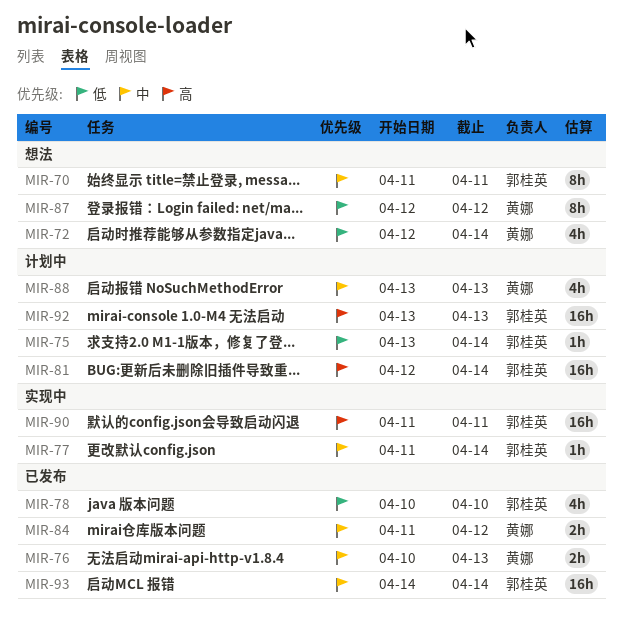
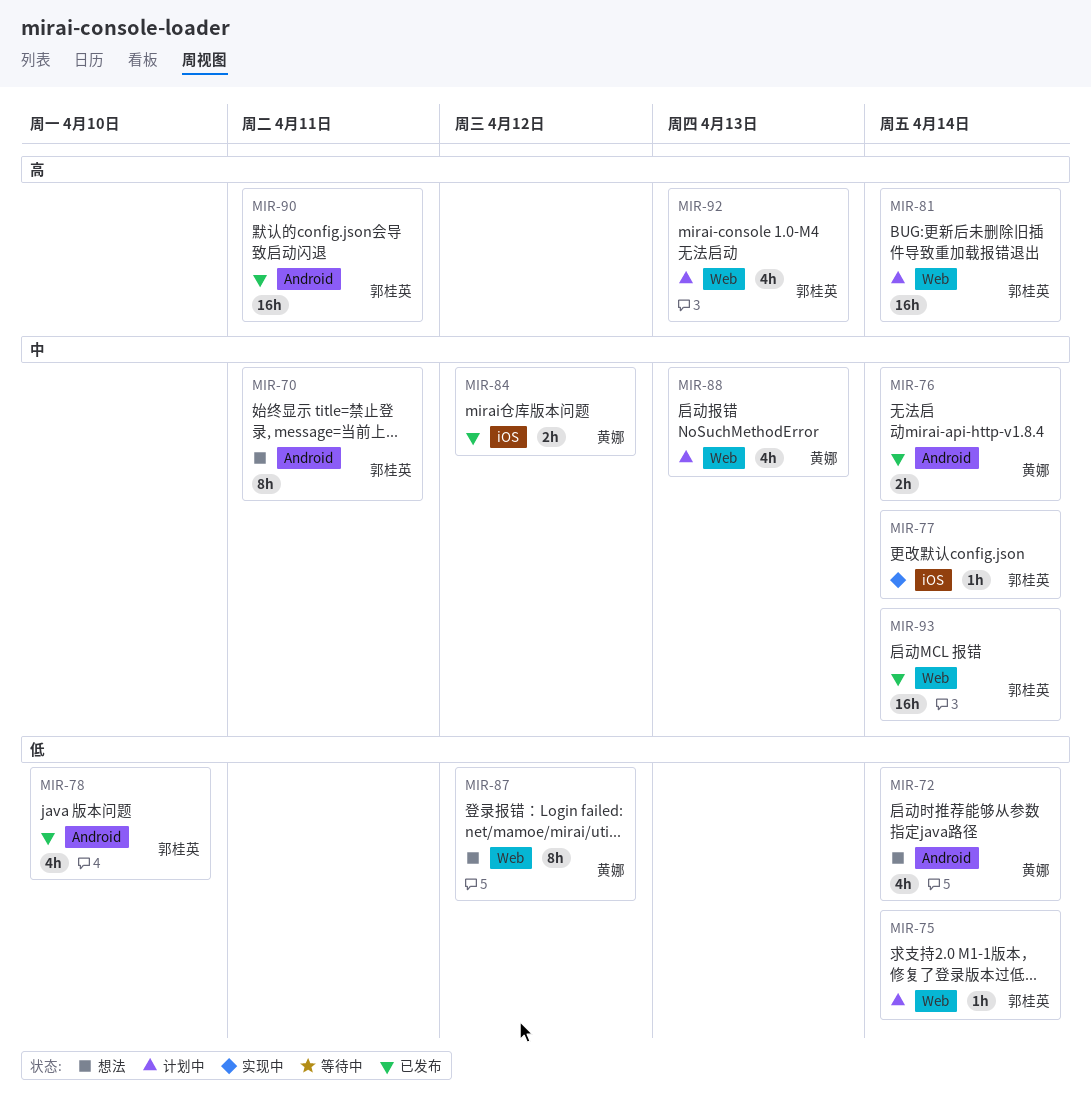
MIR-76, due: Apr 13 -> Apr 14
MIR-90, status: 实现中 -> 已发布
MIR-92, estimate: 16h -> 4h

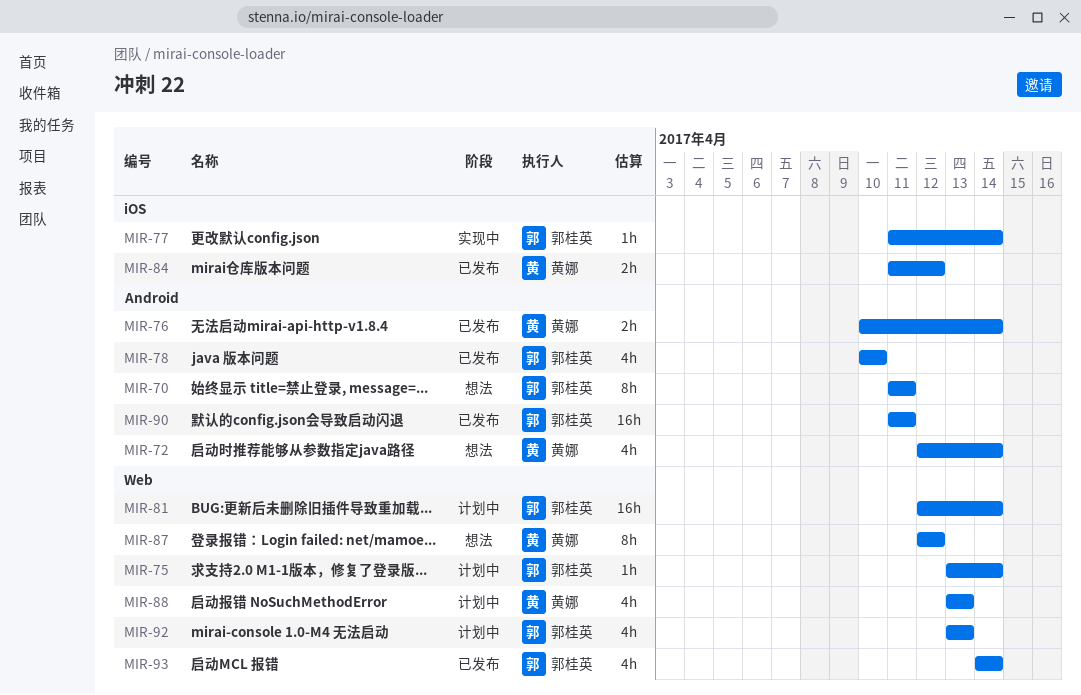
MIR-93, estimate: 16h -> 4h

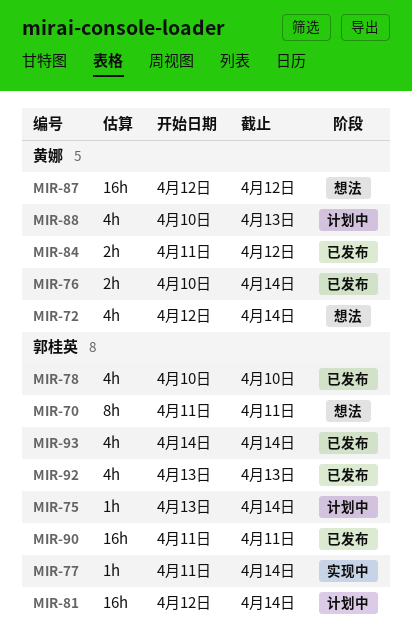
MIR-87, estimate: 8h -> 16h
MIR-88, start: Apr 13 -> Apr 10
MIR-92, status: 计划中 -> 已发布

